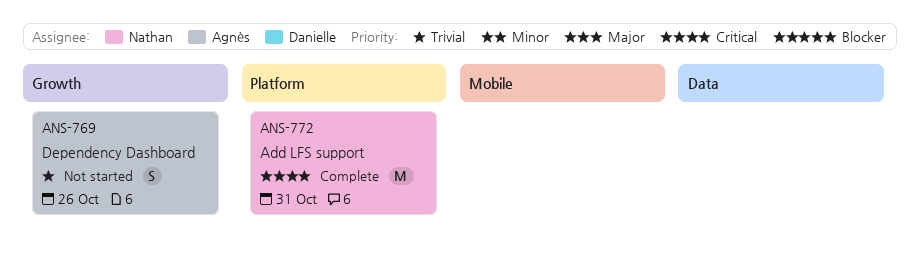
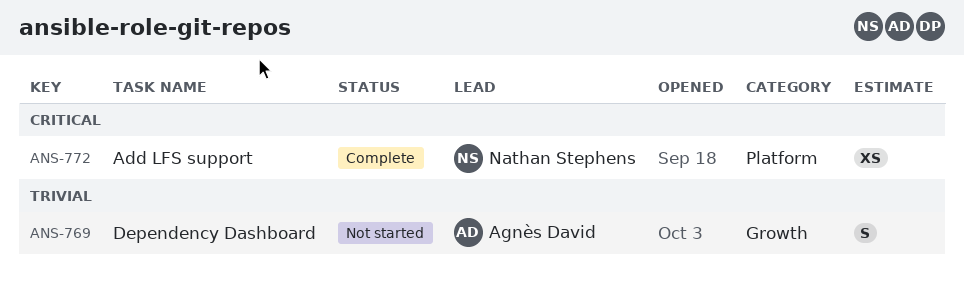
ANS-772, estimate: M -> XS

